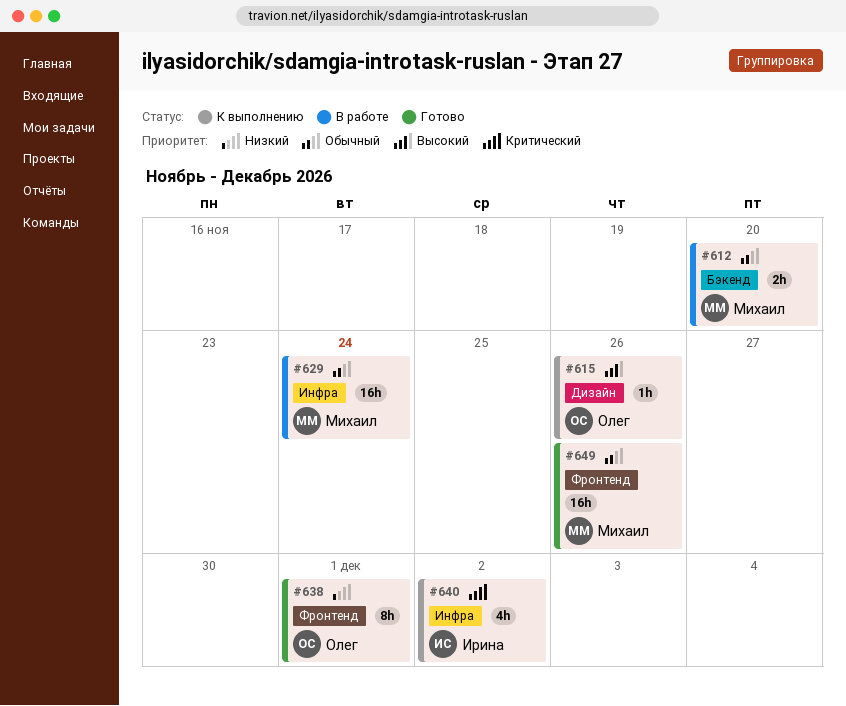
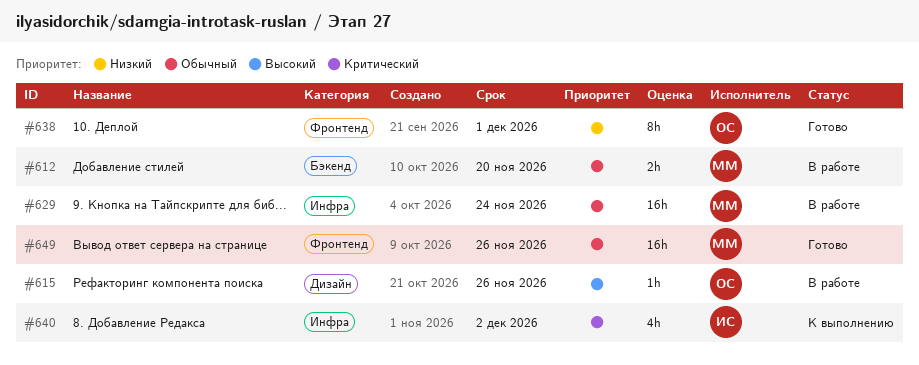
#615, status: К выполнению -> В работе

